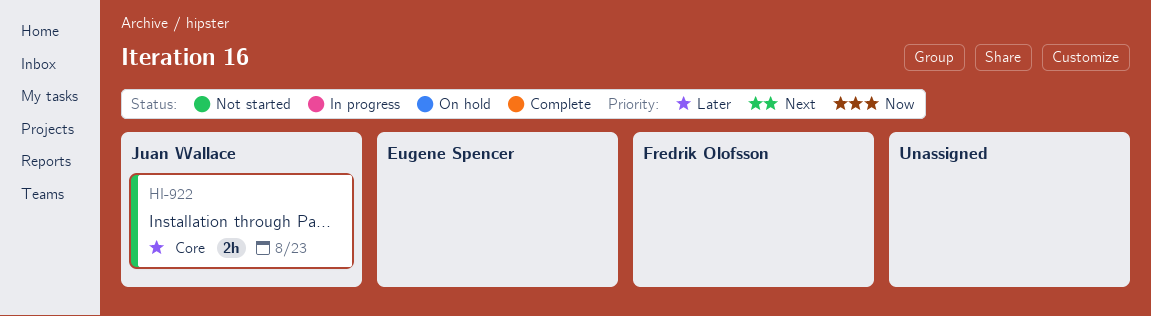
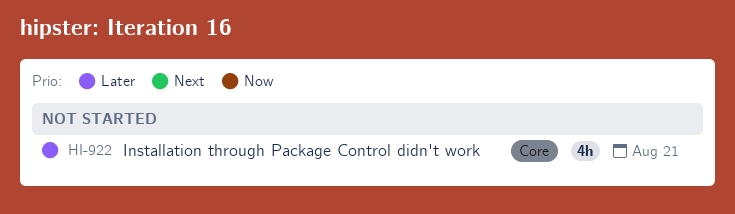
HI-922, estimate: 2h -> 4h
HI-922, due: Aug 23 -> Aug 21

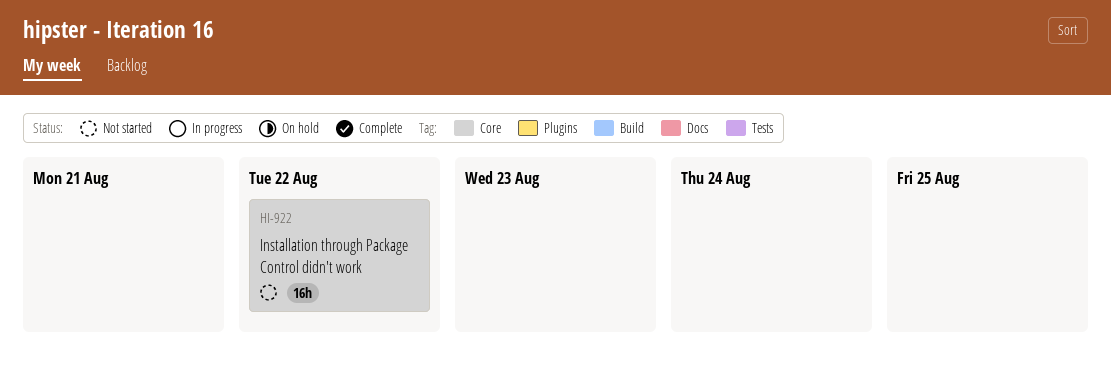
HI-922, estimate: 4h -> 16h
HI-922, due: Aug 21 -> Aug 22

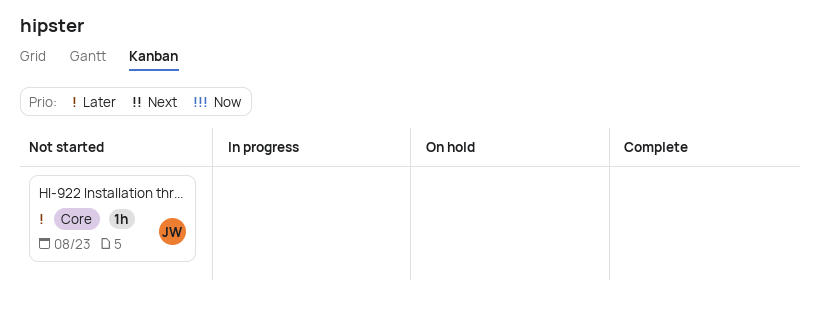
HI-922, estimate: 16h -> 1h
HI-922, due: Aug 22 -> Aug 23

